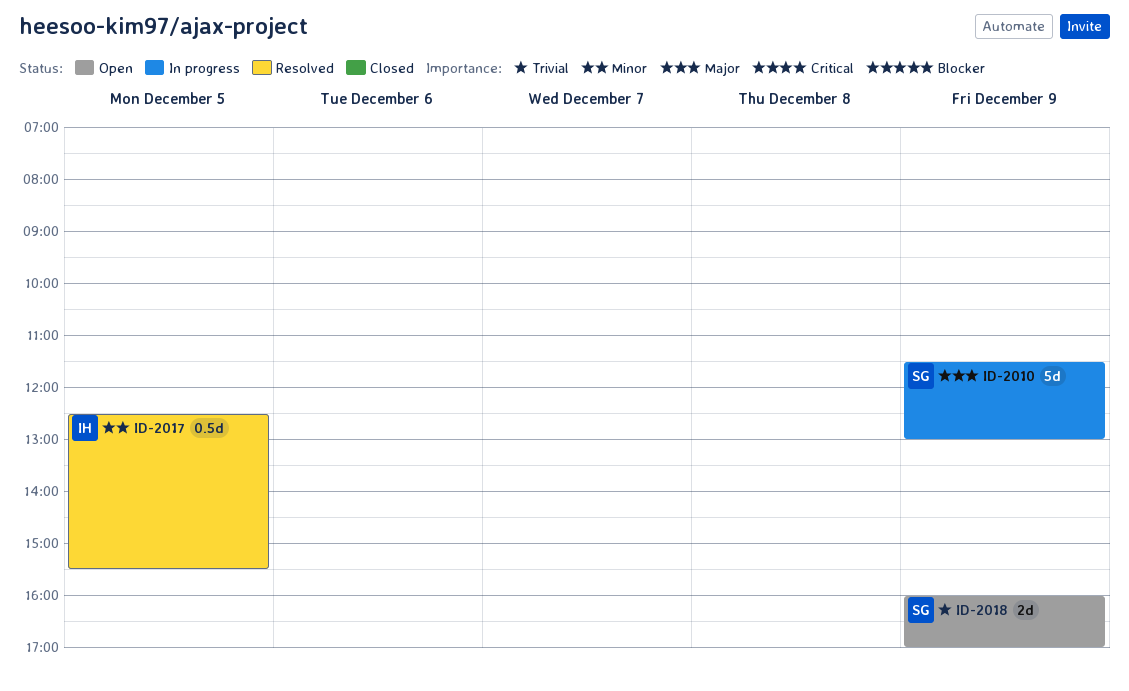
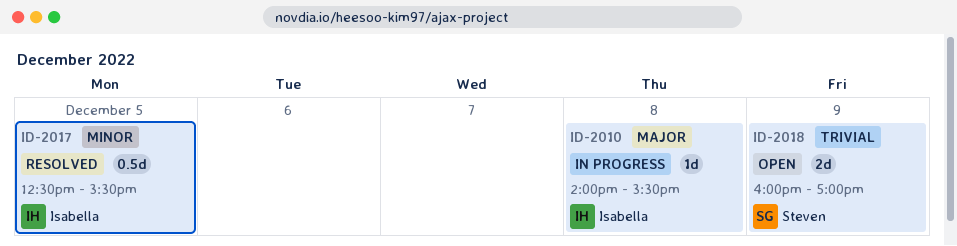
ID-2010, owner: Steven -> Isabella
ID-2010, estimate: 5d -> 1d
ID-2010, day: Dec 9 -> Dec 8
ID-2010, begins: 11:30 -> 14:00
ID-2010, ends: 13:00 -> 15:30

